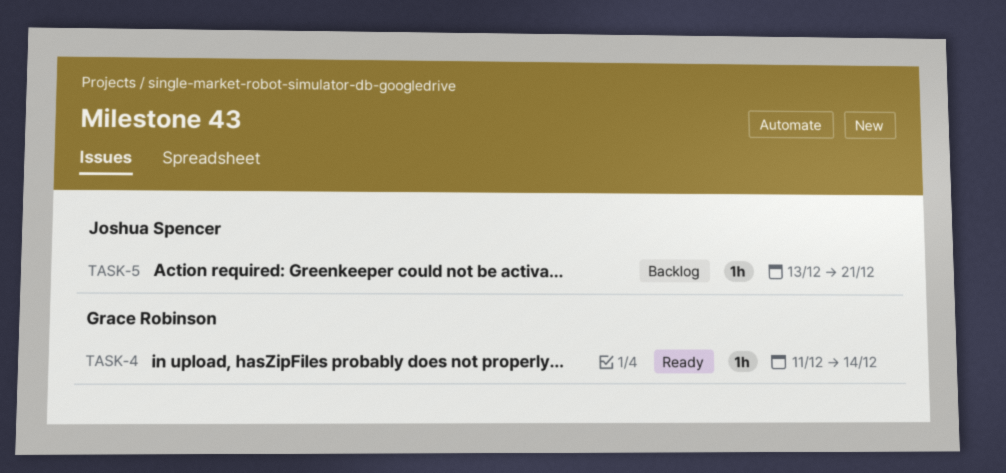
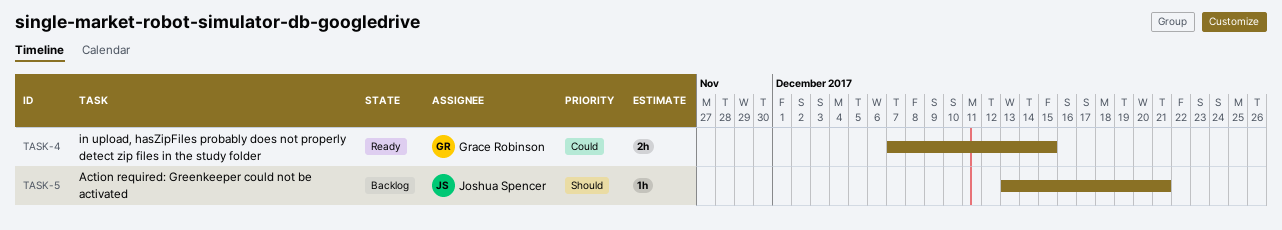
TASK-4, estimate: 1h -> 2h
TASK-4, start: Dec 11 -> Dec 7
TASK-4, due: Dec 14 -> Dec 15

